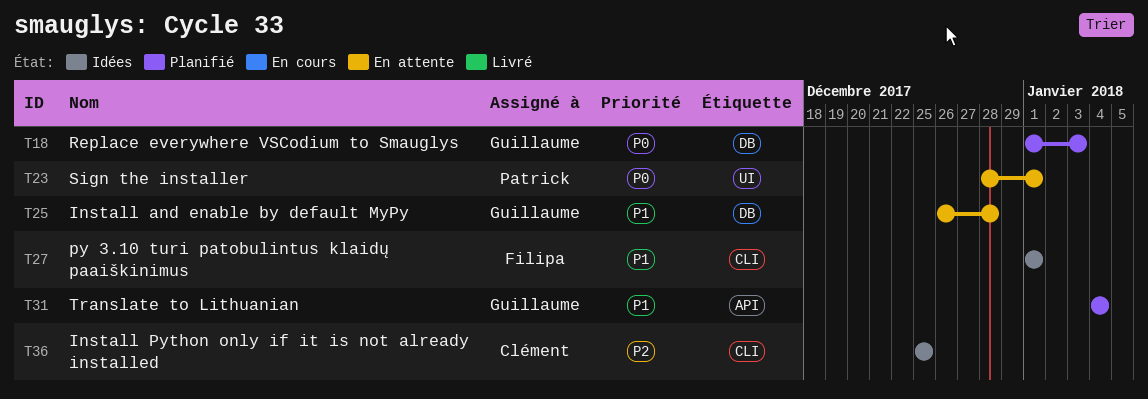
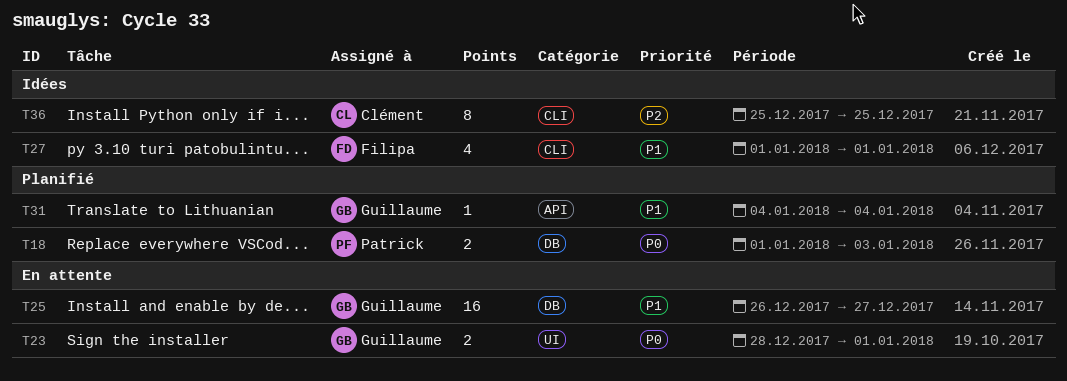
T18, owner: Guillaume -> Patrick
T23, owner: Patrick -> Guillaume
T25, due: Dec 28 -> Dec 27

